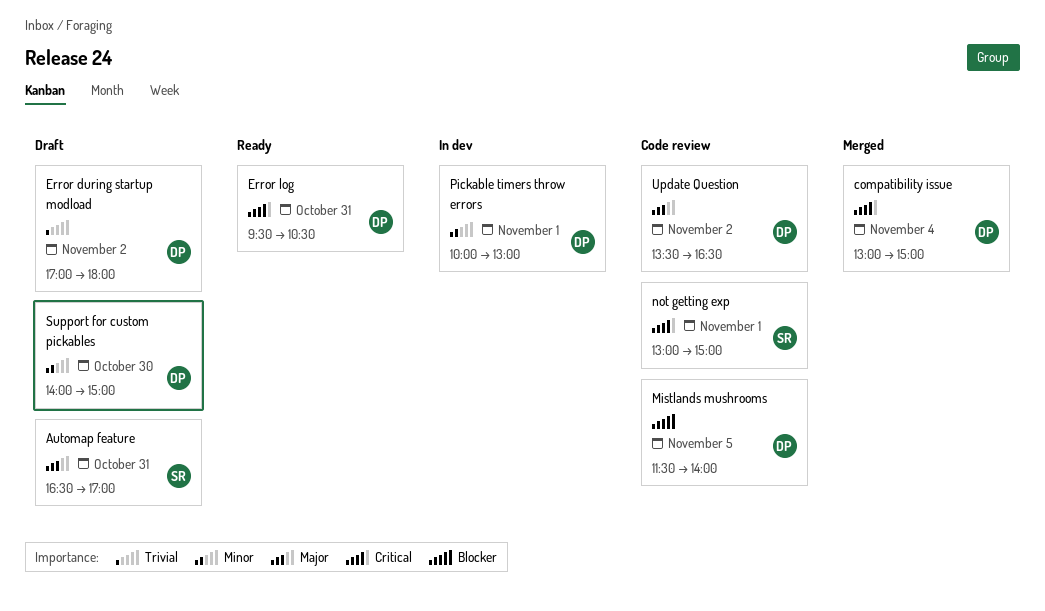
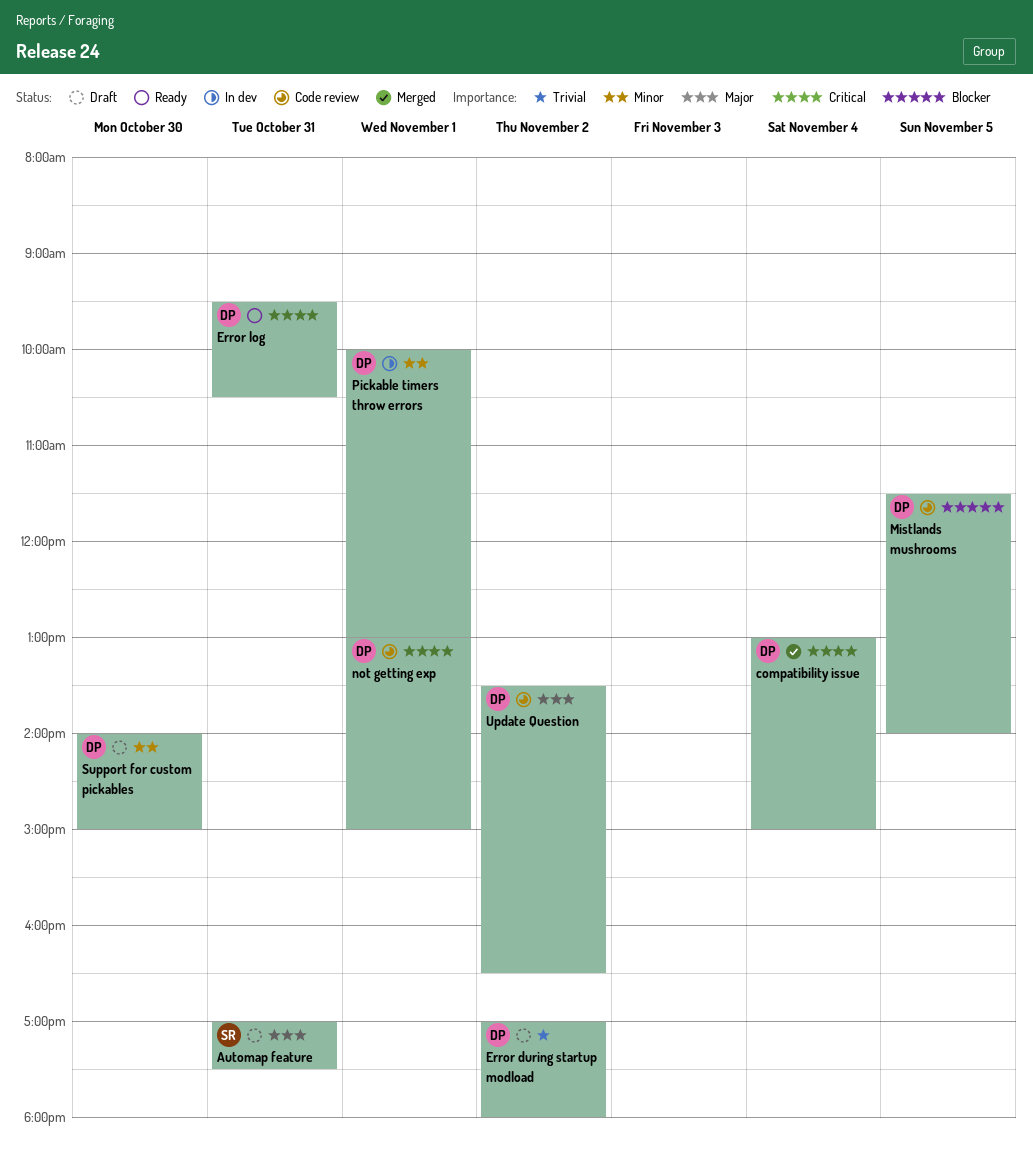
Automap feature, begins: 16:30 -> 17:00
Automap feature, ends: 17:00 -> 17:30
not getting exp, owner: SR -> DP

